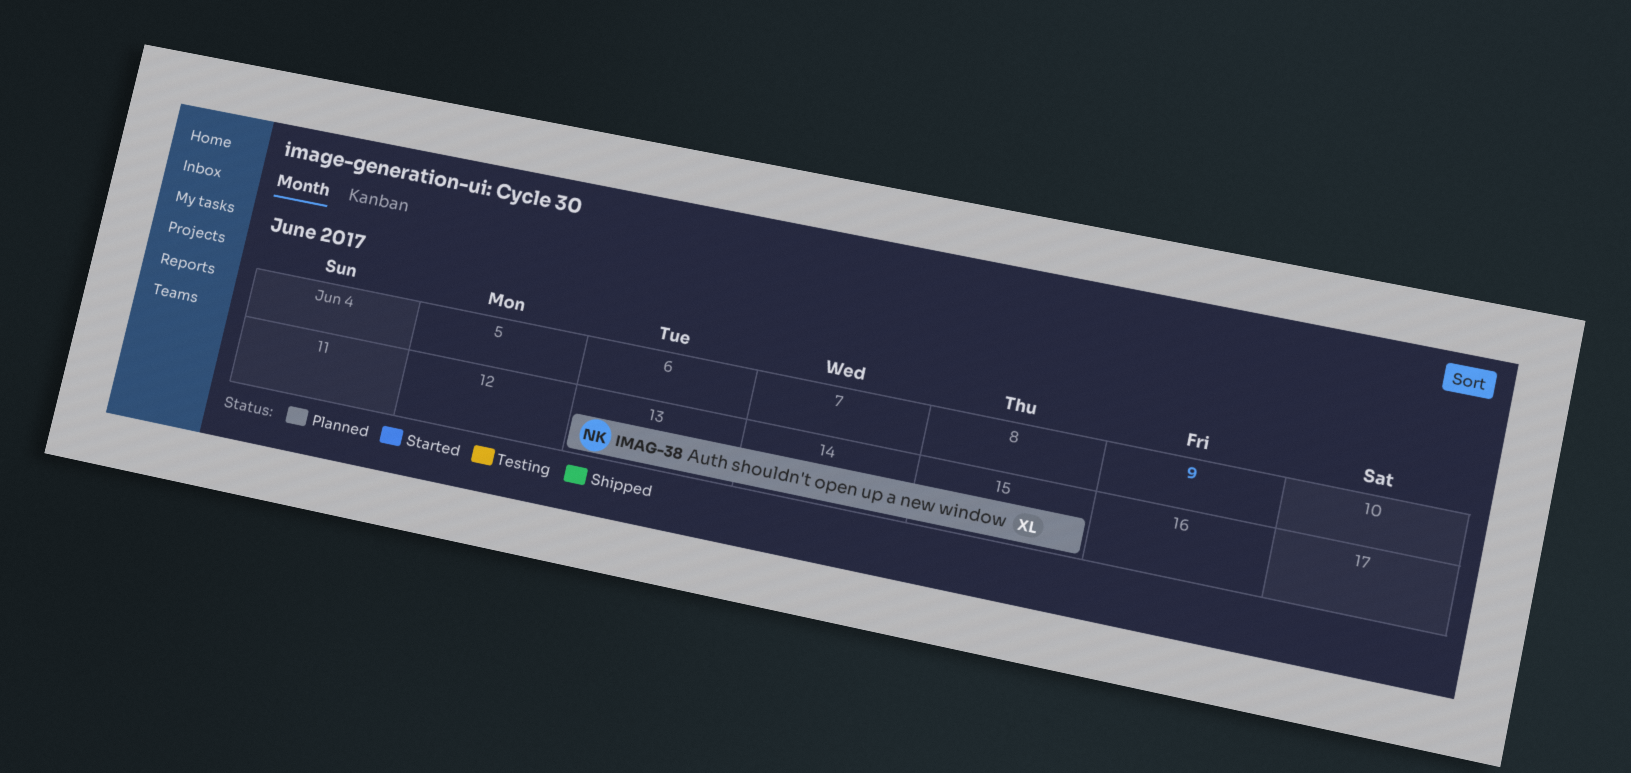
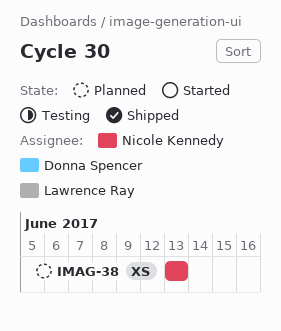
IMAG-38, estimate: XL -> XS
IMAG-38, due: Jun 15 -> Jun 13

